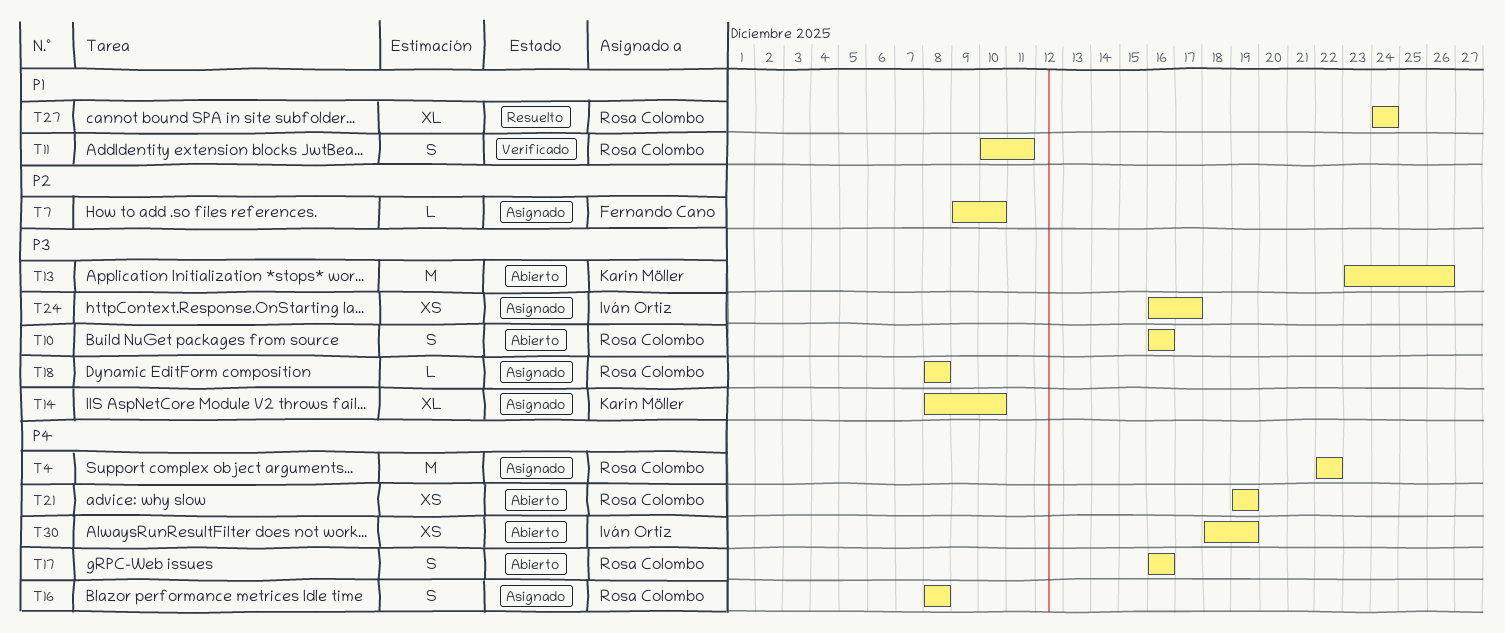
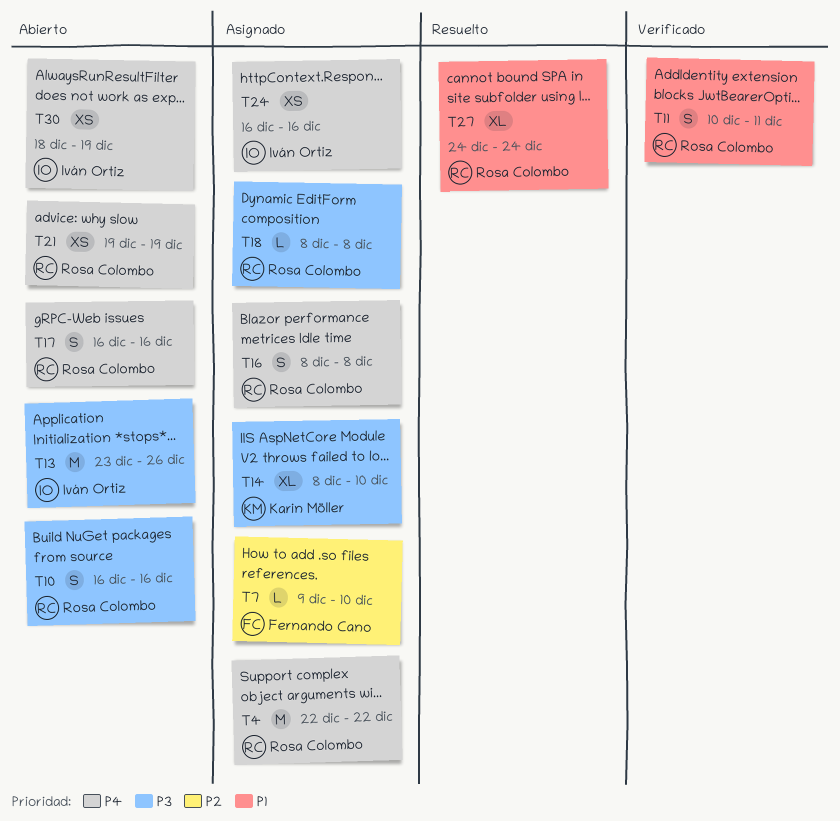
T13, owner: Karin Möller -> Iván Ortiz
T24, priority: P3 -> P4
T24, due: Dec 17 -> Dec 16

